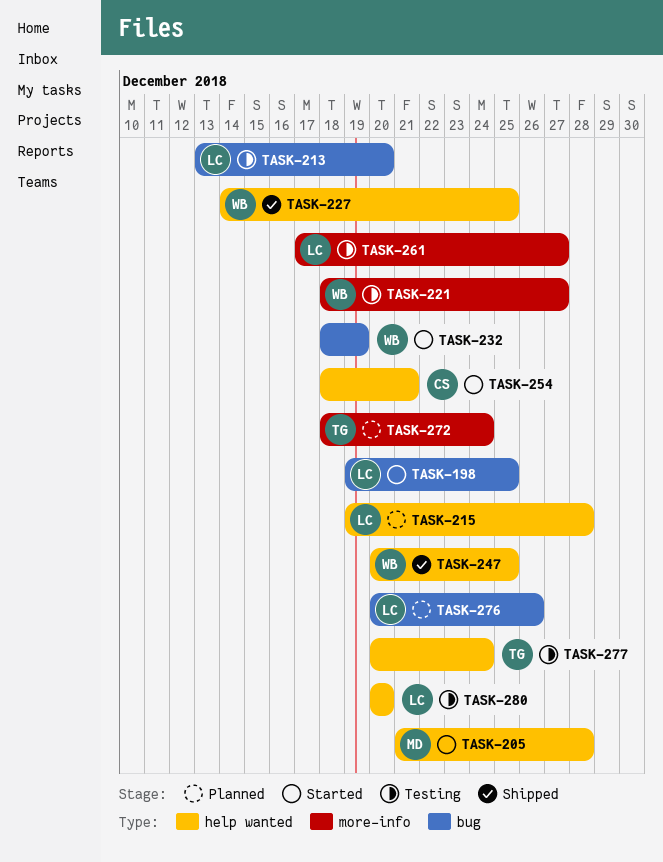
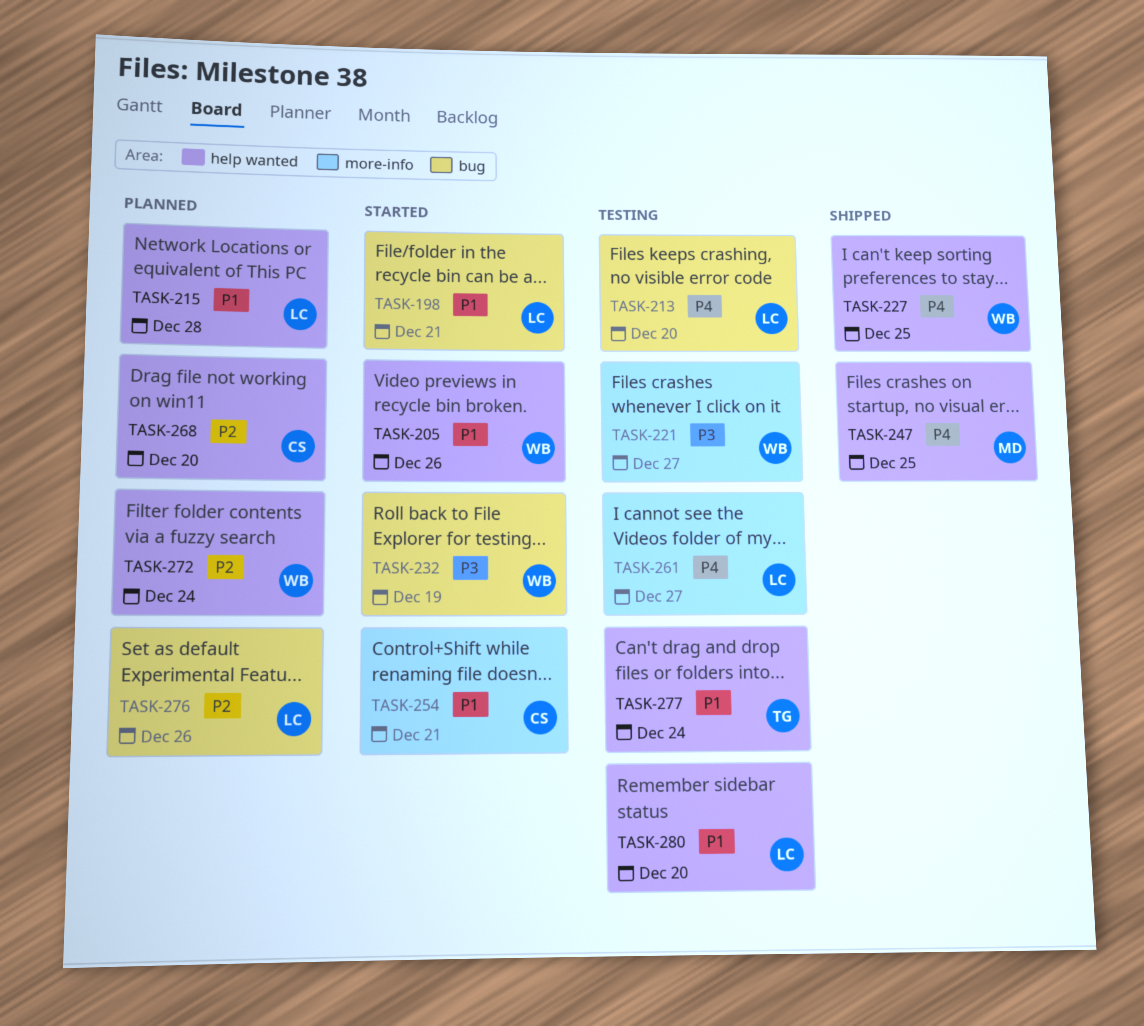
TASK-198, due: Dec 25 -> Dec 21
TASK-205, owner: MD -> WB
TASK-205, due: Dec 28 -> Dec 26
TASK-247, owner: WB -> MD
TASK-254, label: help wanted -> more-info
TASK-268: none -> present
TASK-272, owner: TG -> WB
TASK-272, label: more-info -> help wanted

